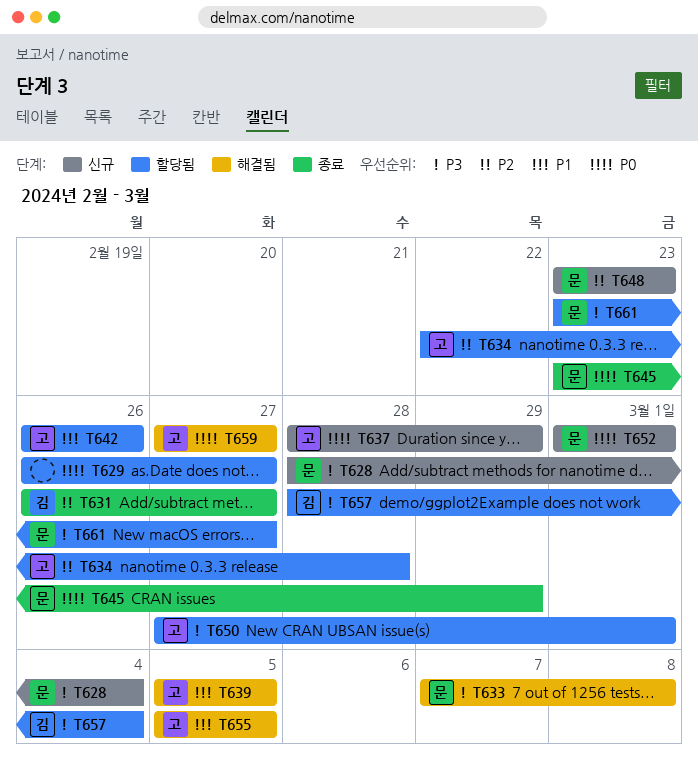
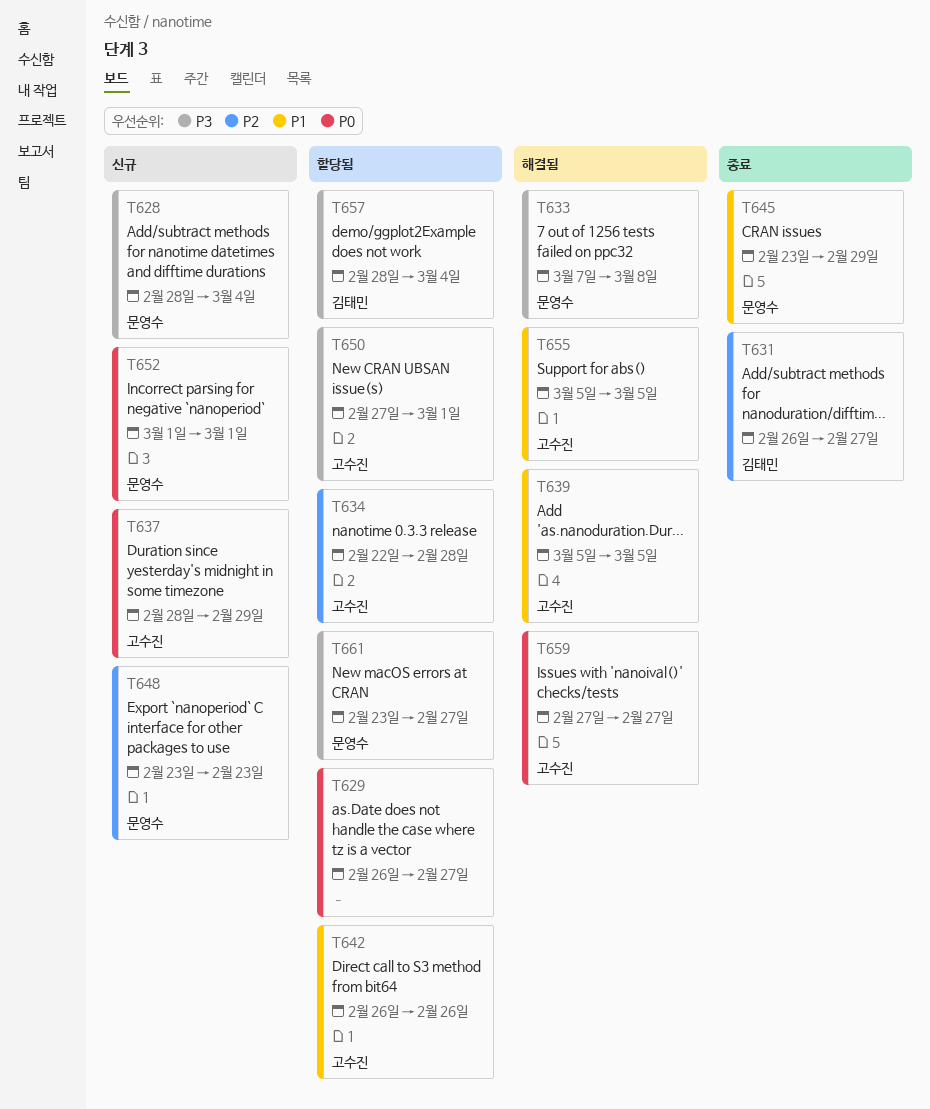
T645, priority: P0 -> P1

